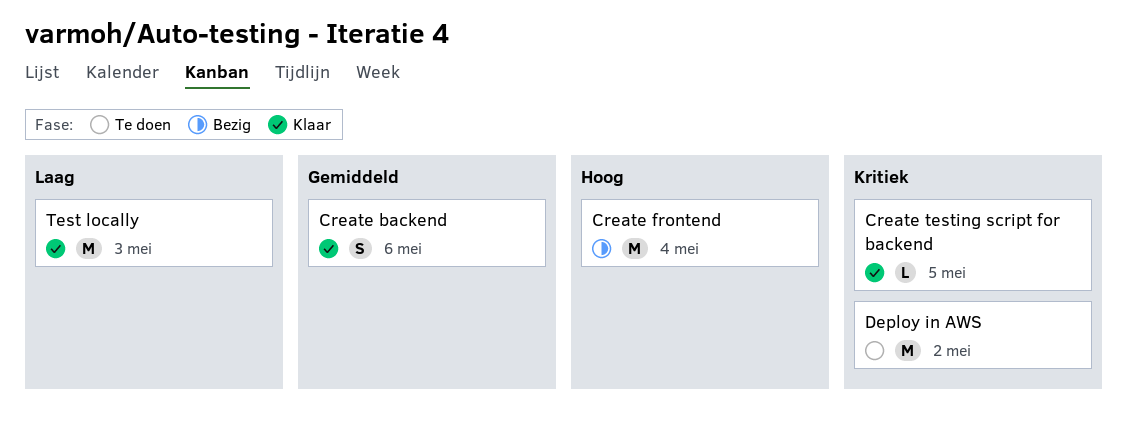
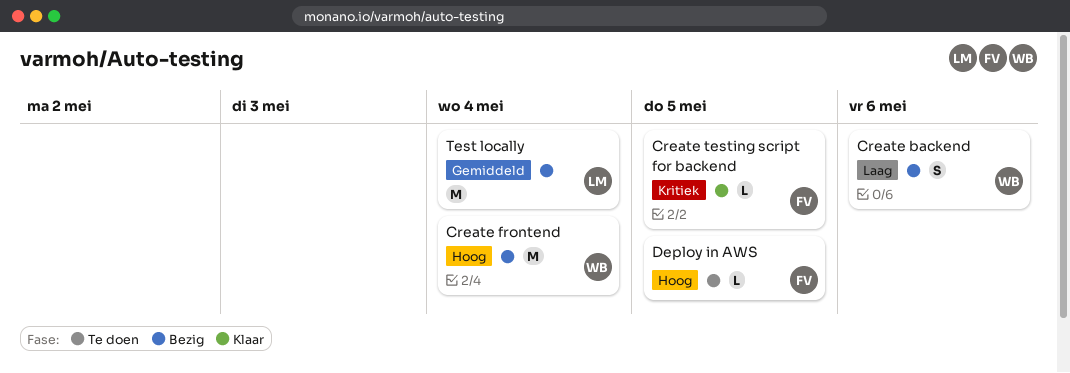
Create backend, status: Klaar -> Bezig
Create backend, priority: Gemiddeld -> Laag
Deploy in AWS, priority: Kritiek -> Hoog
Deploy in AWS, estimate: M -> L
Deploy in AWS, due: May 2 -> May 5
Test locally, status: Klaar -> Bezig
Test locally, priority: Laag -> Gemiddeld
Test locally, due: May 3 -> May 4

